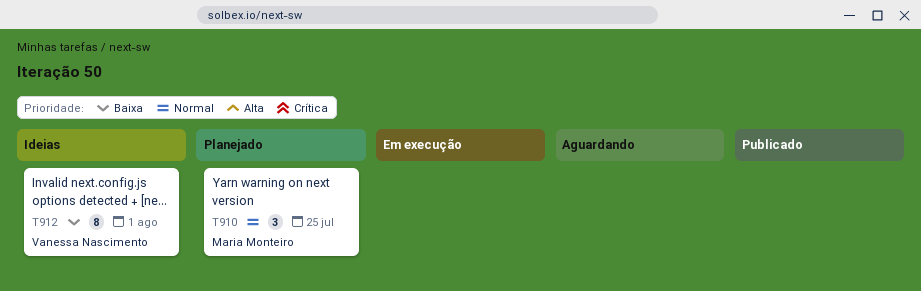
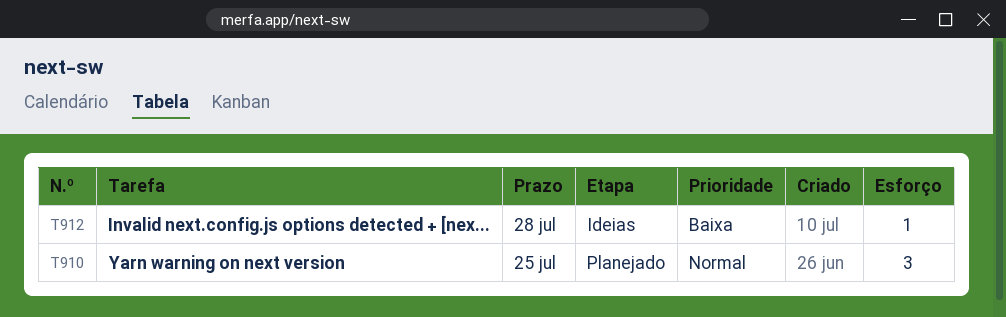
T912, estimate: 8 -> 1
T912, due: Aug 1 -> Jul 28

